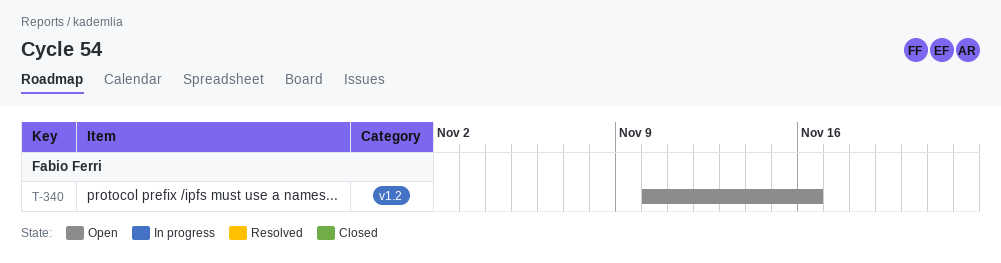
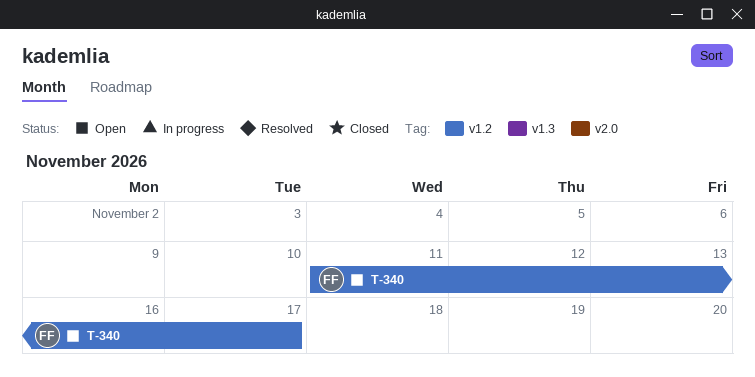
T-340, start: Nov 10 -> Nov 11
T-340, due: Nov 16 -> Nov 17

